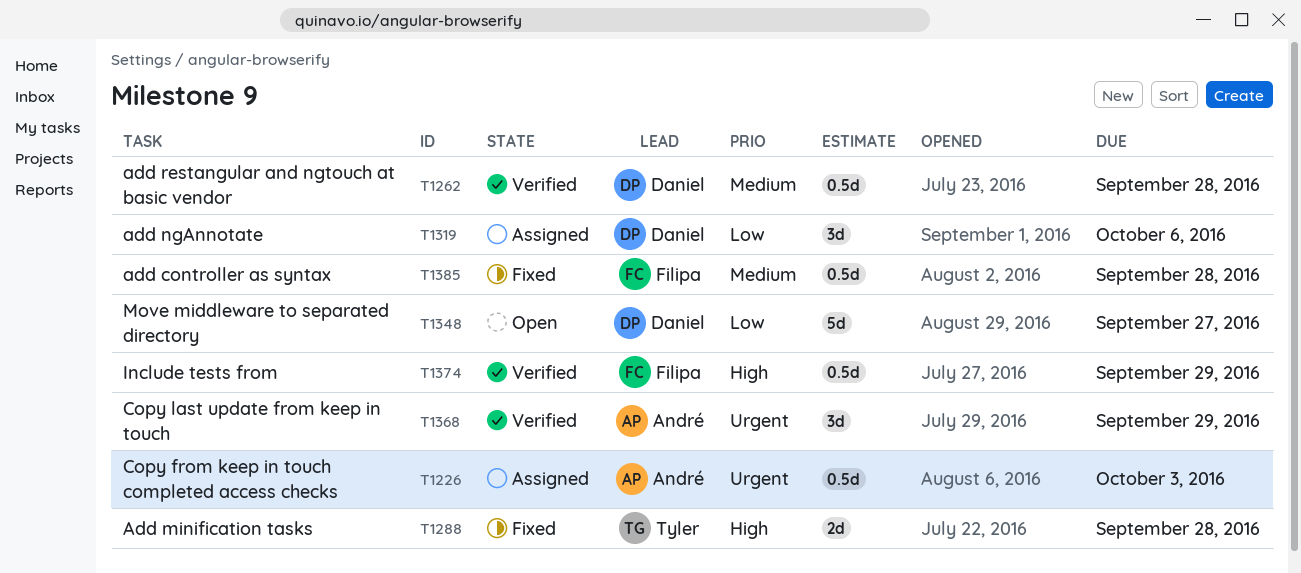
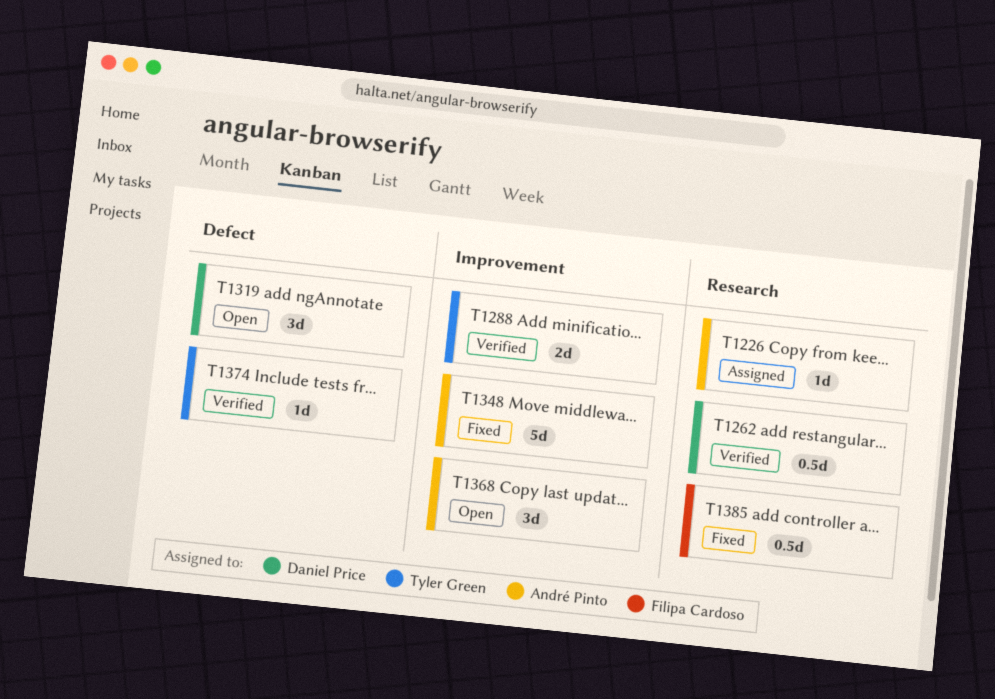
T1226, estimate: 0.5d -> 1d
T1288, status: Fixed -> Verified
T1319, status: Assigned -> Open
T1348, status: Open -> Fixed
T1348, owner: Daniel Price -> André Pinto
T1368, status: Verified -> Open
T1374, owner: Filipa Cardoso -> Tyler Green
T1374, estimate: 0.5d -> 1d

